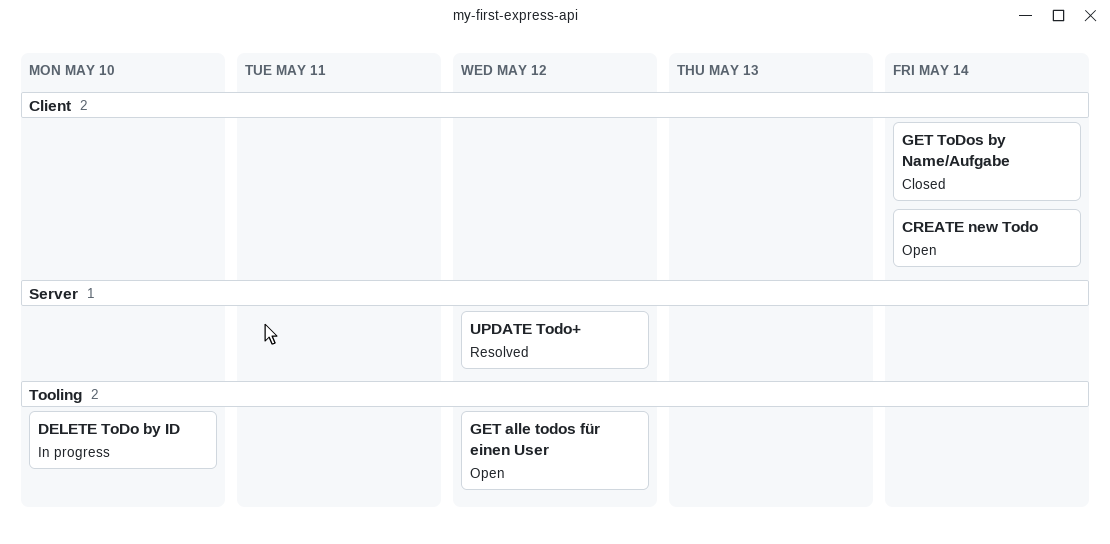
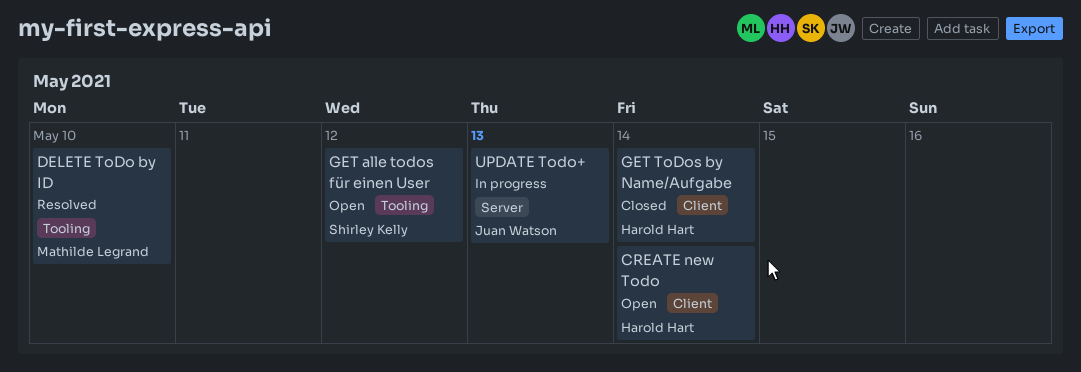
DELETE ToDo by ID, status: In progress -> Resolved
UPDATE Todo+, status: Resolved -> In progress
UPDATE Todo+, due: May 12 -> May 13

